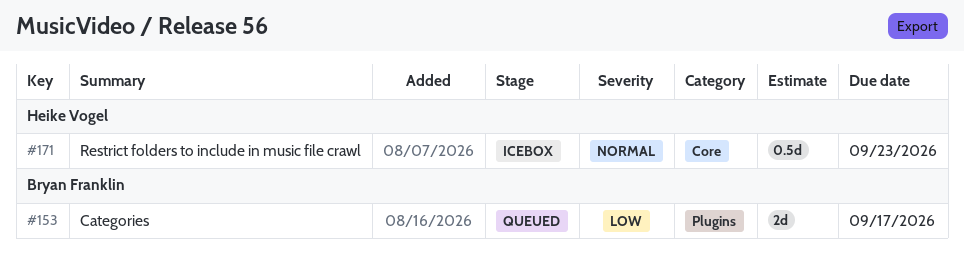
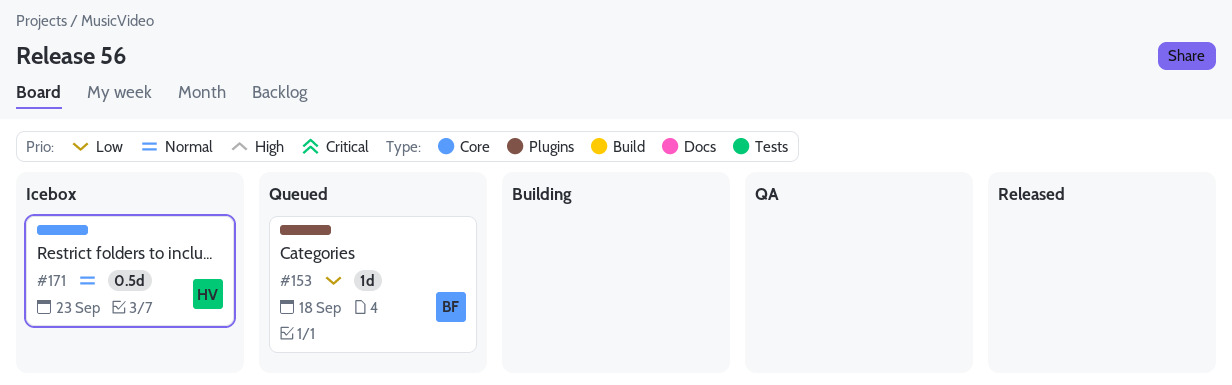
#153, estimate: 2d -> 1d
#153, due: Sep 17 -> Sep 18

